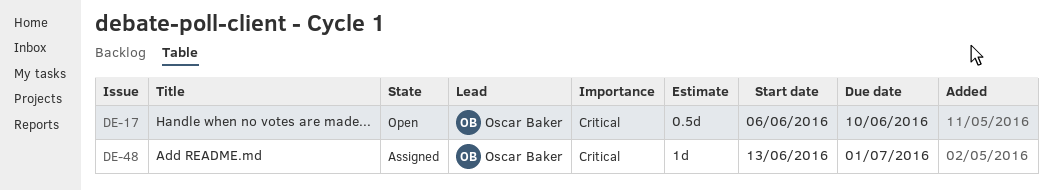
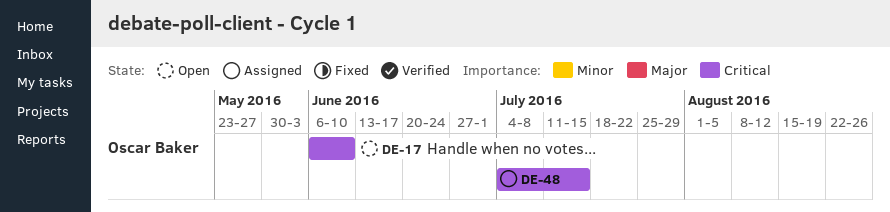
DE-48, start: Jun 13 -> Jul 4
DE-48, due: Jul 1 -> Jul 15

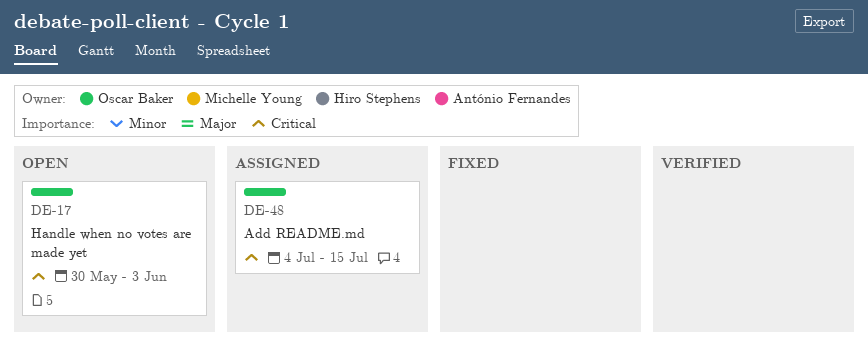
DE-17, start: Jun 6 -> May 30
DE-17, due: Jun 10 -> Jun 3

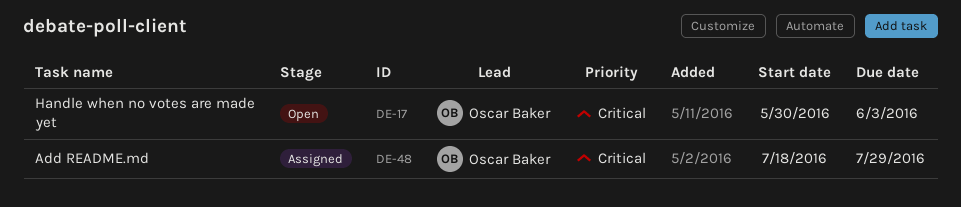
DE-48, start: Jul 4 -> Jul 18
DE-48, due: Jul 15 -> Jul 29

